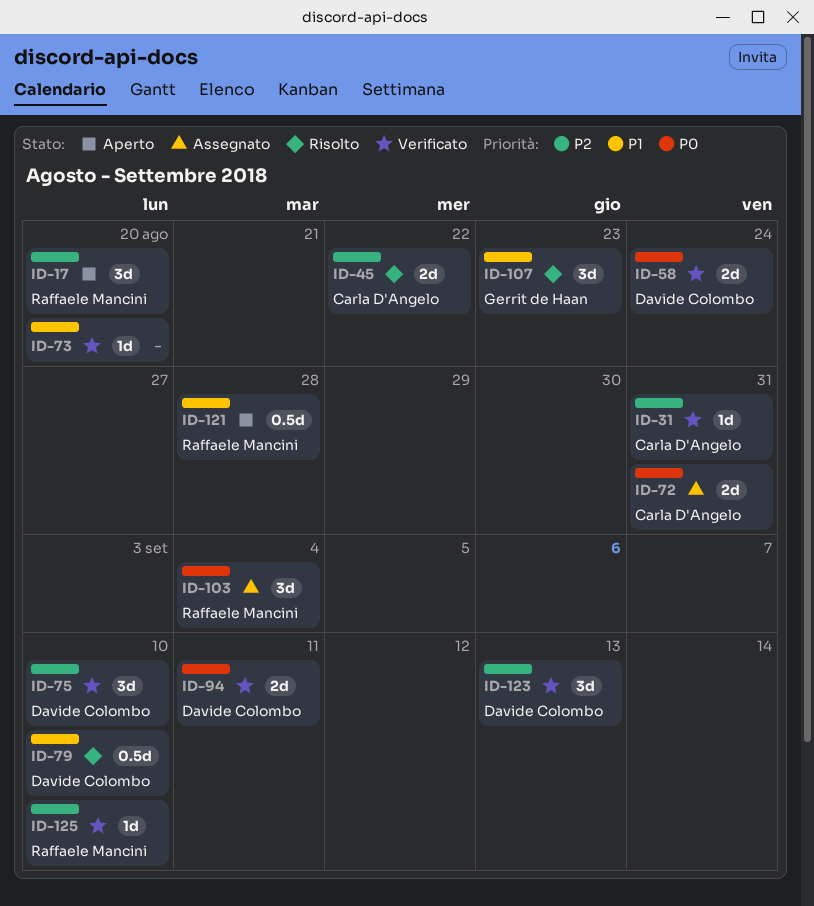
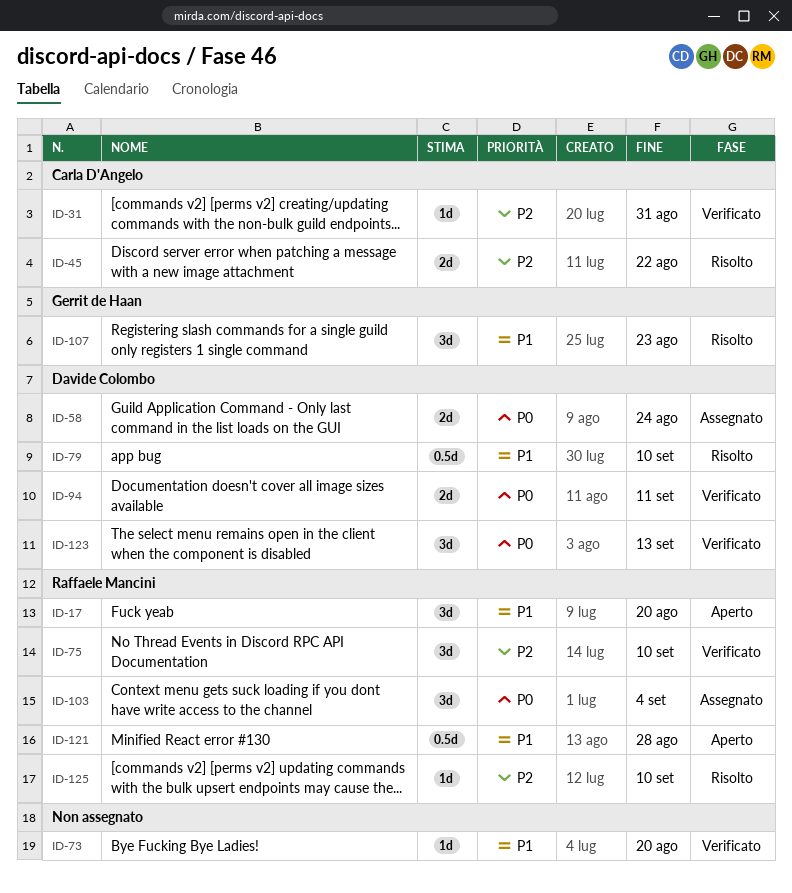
ID-17, priority: P2 -> P1
ID-58, status: Verificato -> Assegnato
ID-72: present -> none
ID-75, owner: Davide Colombo -> Raffaele Mancini
ID-123, priority: P2 -> P0
ID-125, status: Verificato -> Risolto

